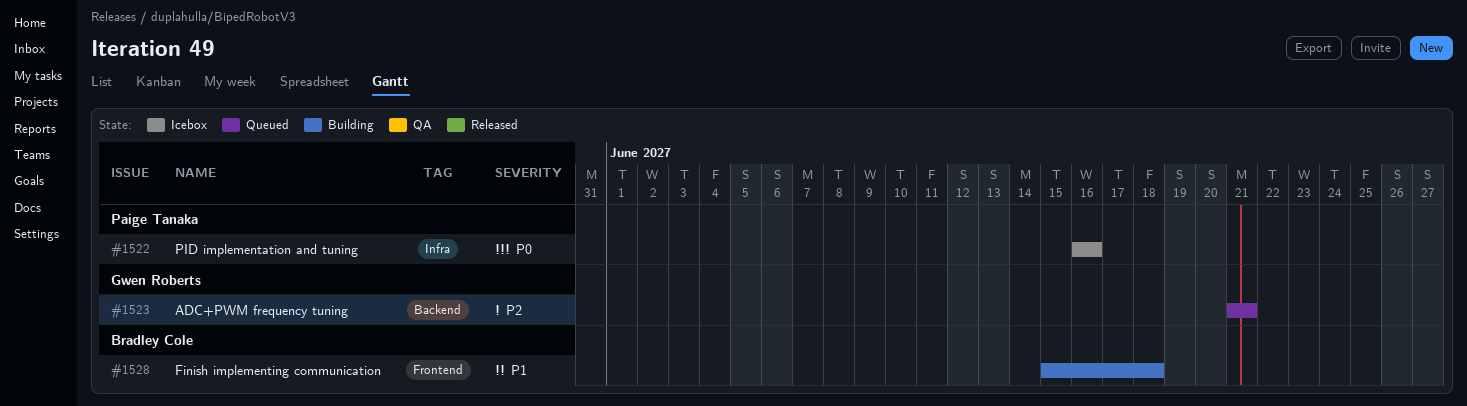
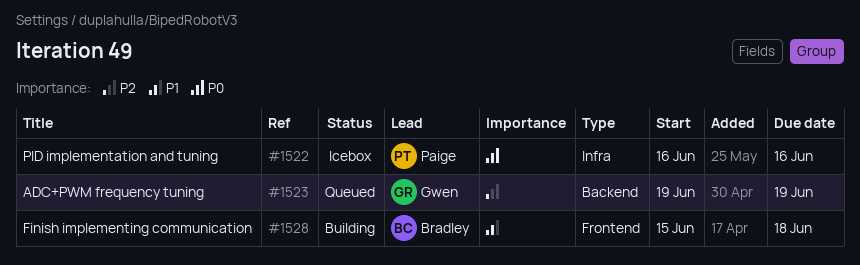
#1523, start: Jun 21 -> Jun 19
#1523, due: Jun 21 -> Jun 19

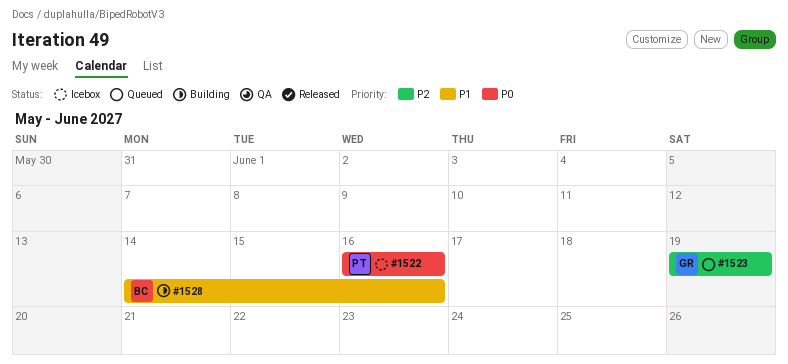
#1528, start: Jun 15 -> Jun 14
#1528, due: Jun 18 -> Jun 16

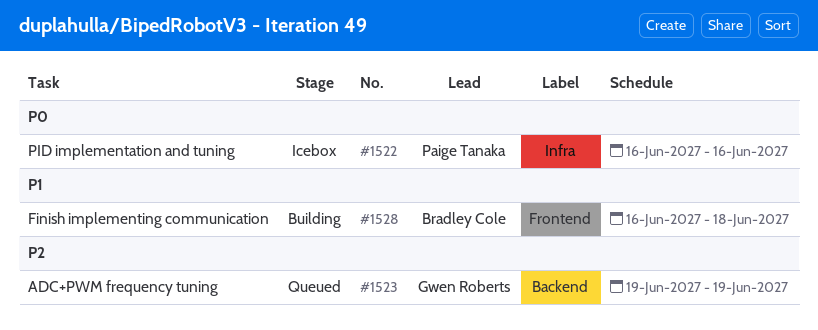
#1528, start: Jun 14 -> Jun 16
#1528, due: Jun 16 -> Jun 18

